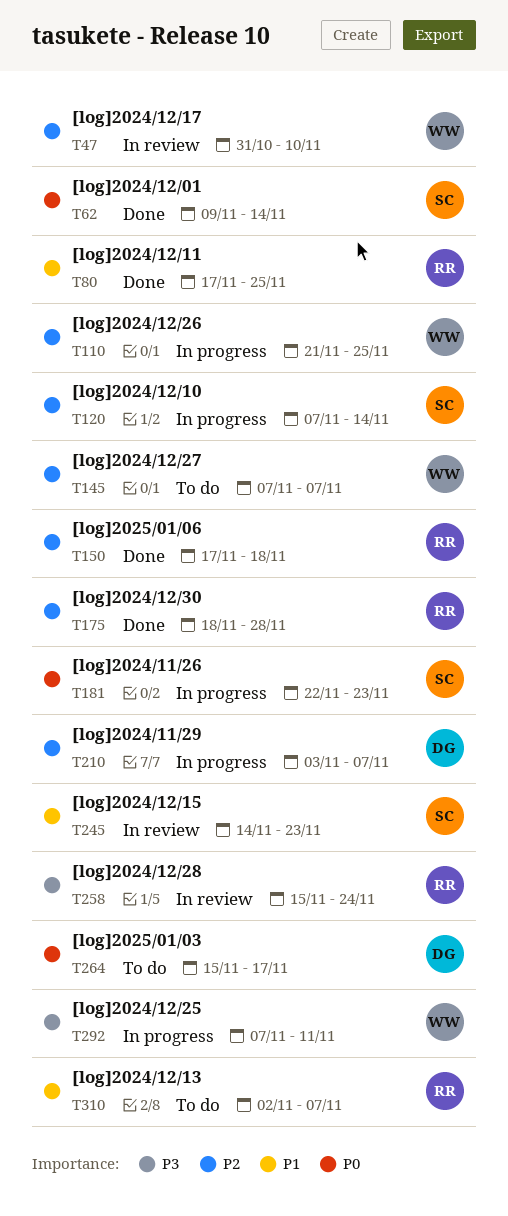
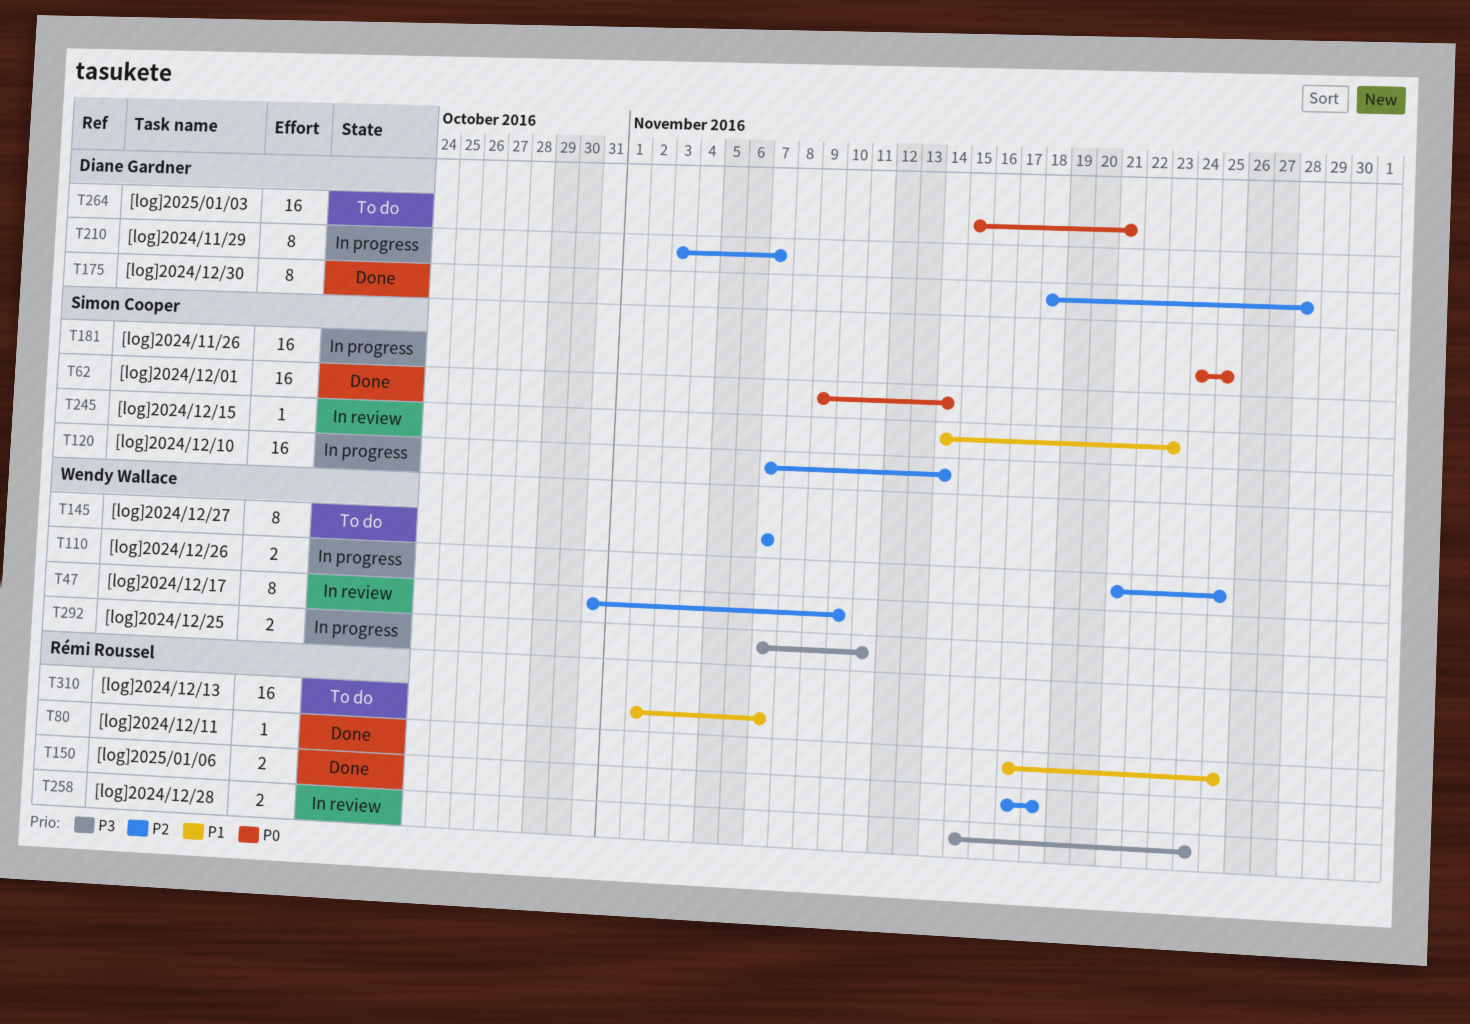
T175, owner: Rémi Roussel -> Diane Gardner
T181, start: Nov 22 -> Nov 24
T181, due: Nov 23 -> Nov 25
T264, due: Nov 17 -> Nov 21

